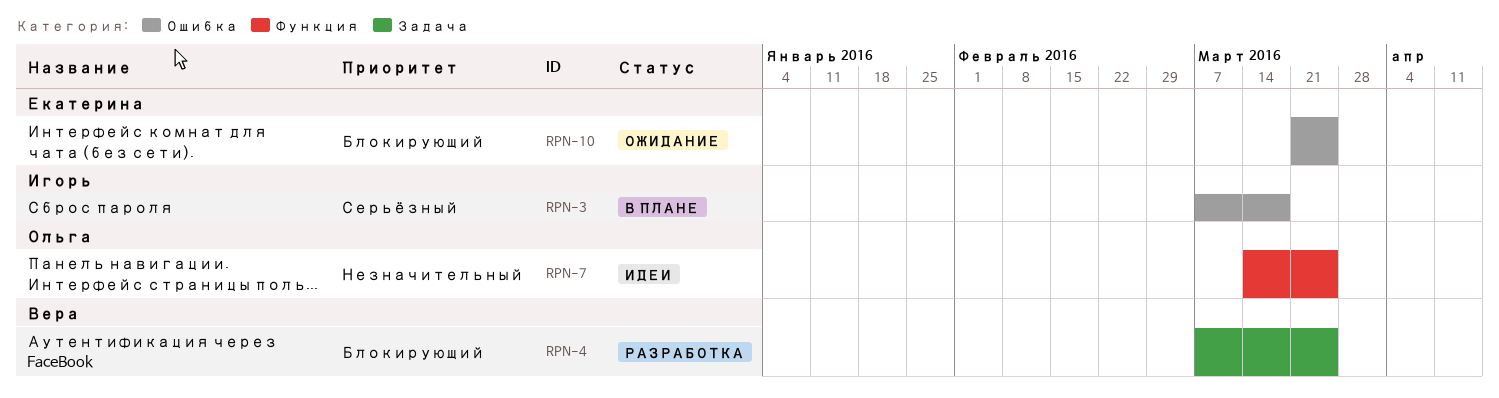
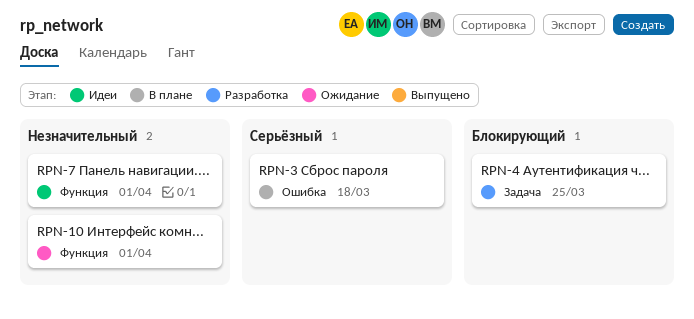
RPN-7, due: Mar 25 -> Apr 1
RPN-10, priority: Блокирующий -> Незначительный
RPN-10, label: Ошибка -> Функция
RPN-10, due: Mar 25 -> Apr 1

